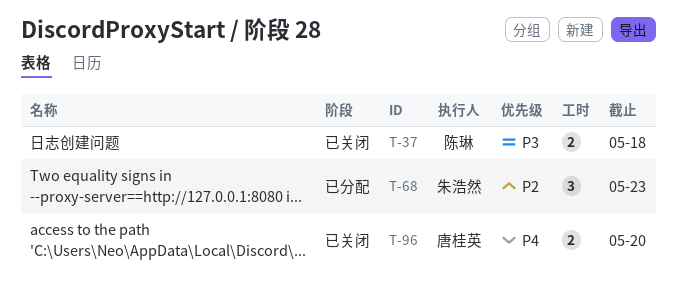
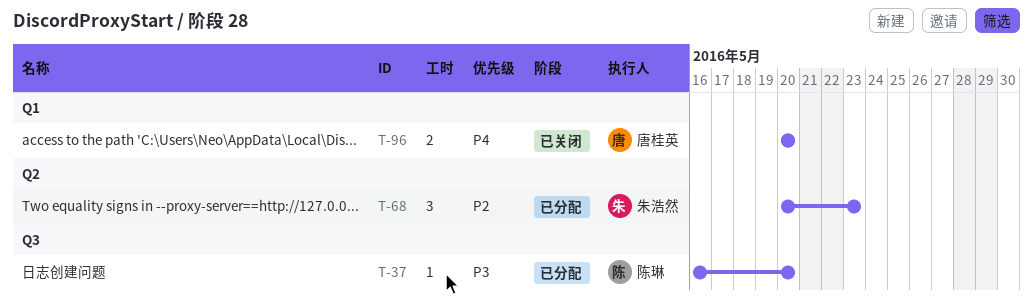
T-37, status: 已关闭 -> 已分配
T-37, estimate: 2 -> 1
T-37, due: May 18 -> May 20

